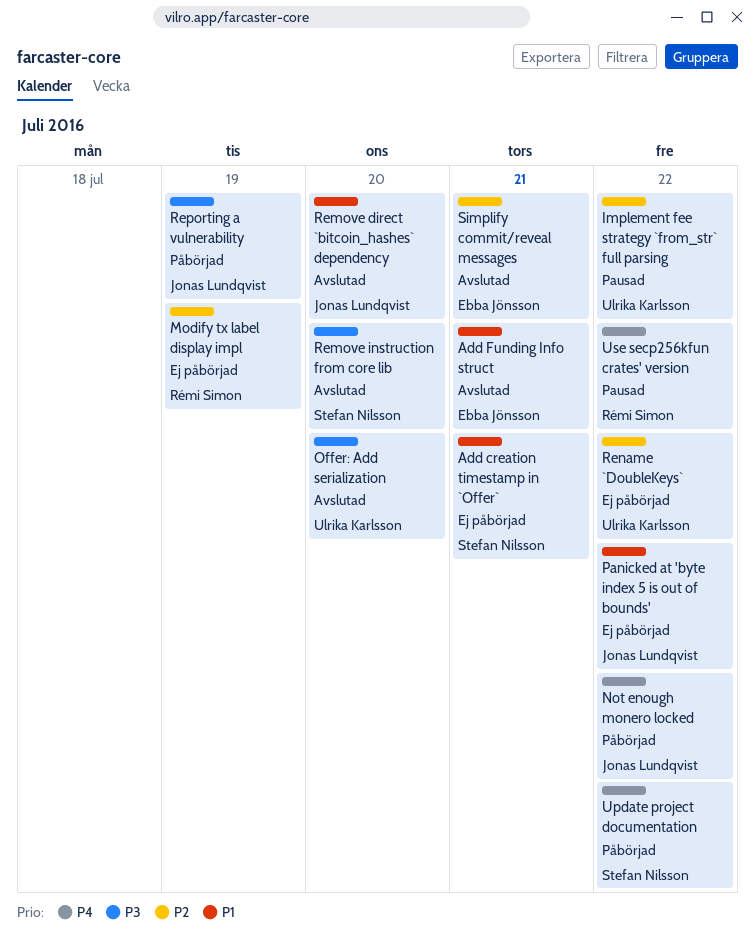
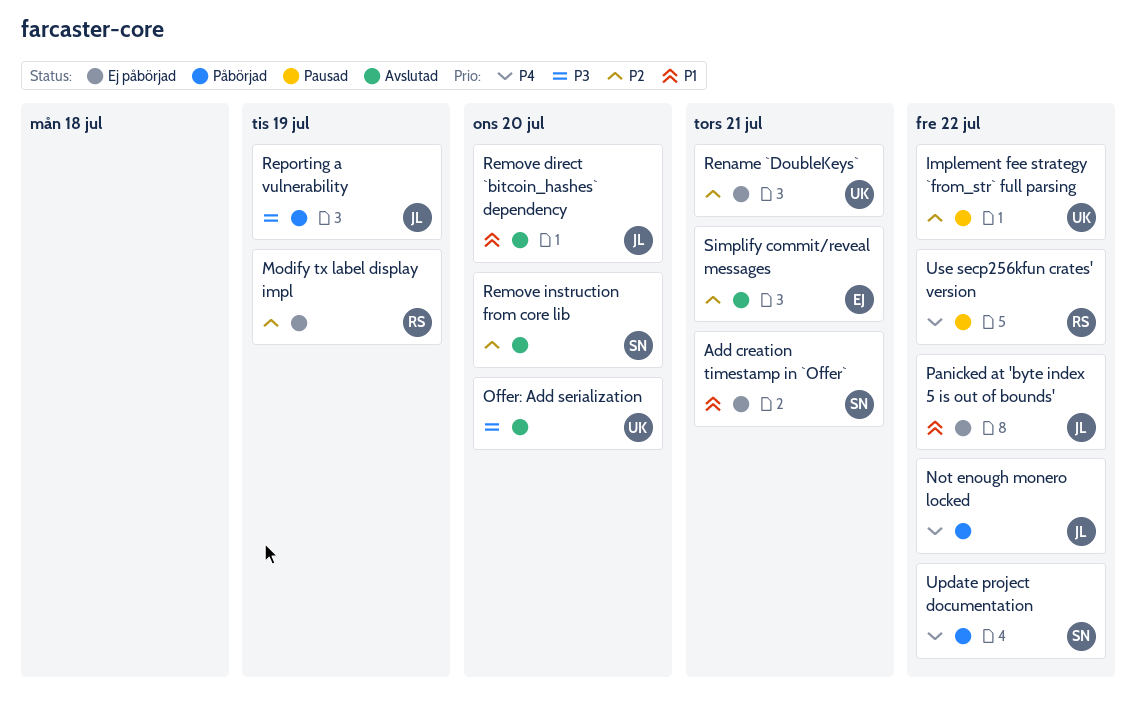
Add Funding Info struct: present -> none
Remove instruction from core lib, priority: P3 -> P2
Rename `DoubleKeys`, due: Jul 22 -> Jul 21

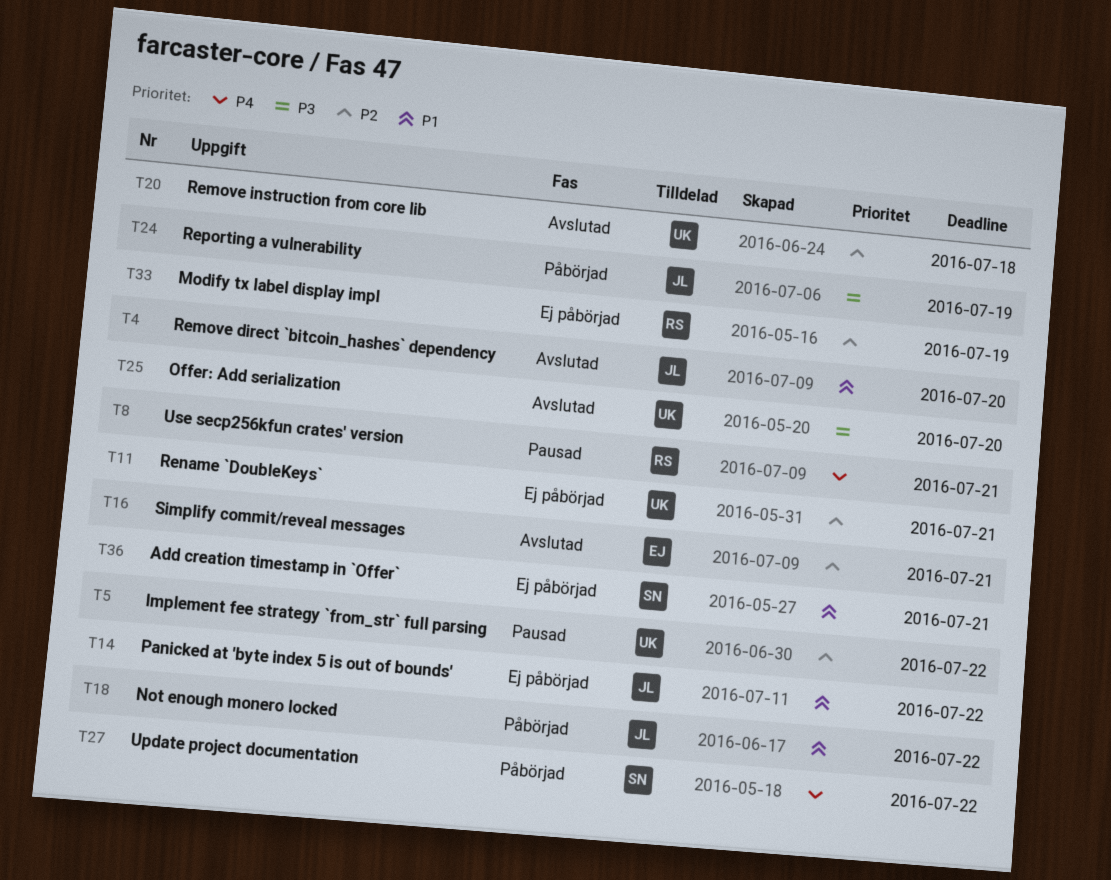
Not enough monero locked, priority: P4 -> P1
Remove instruction from core lib, owner: SN -> UK
Remove instruction from core lib, due: Jul 20 -> Jul 18
Use secp256kfun crates' version, due: Jul 22 -> Jul 21

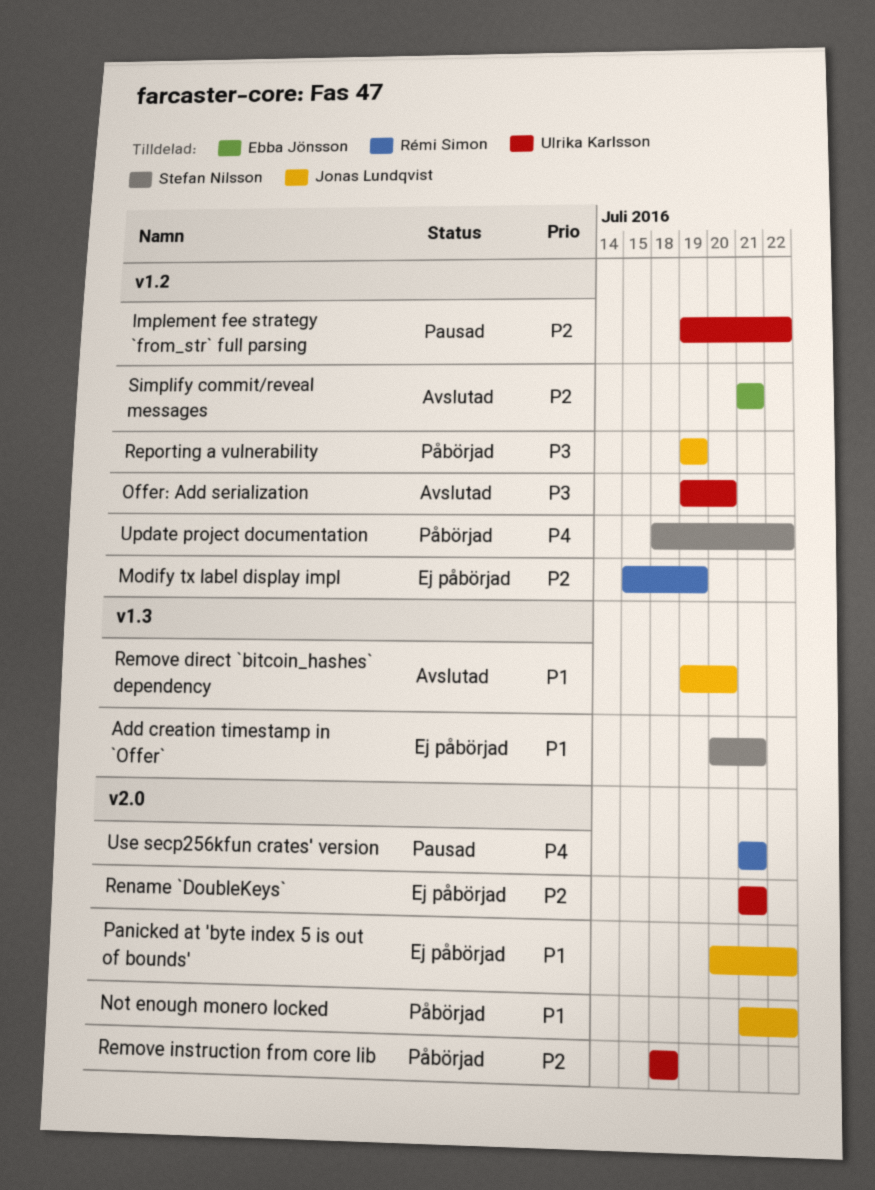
Remove instruction from core lib, status: Avslutad -> Påbörjad

